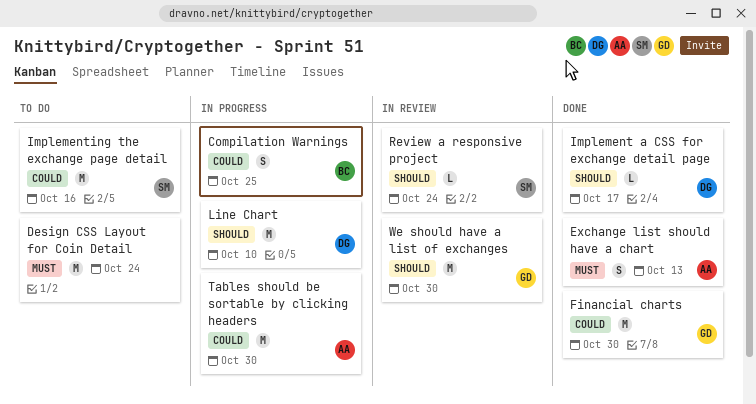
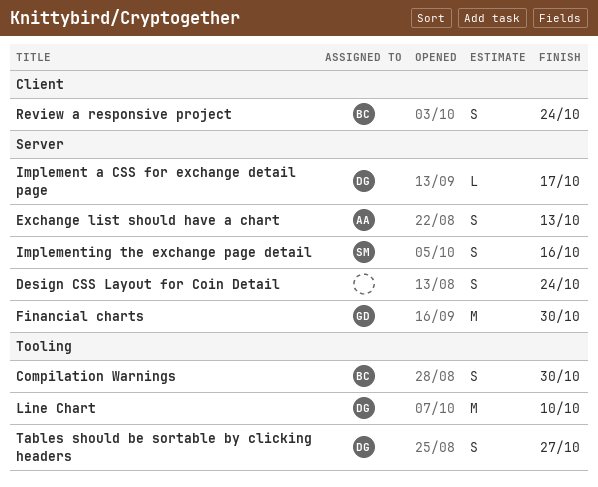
Compilation Warnings, due: Oct 25 -> Oct 30
Design CSS Layout for Coin Detail, estimate: M -> S
Implementing the exchange page detail, estimate: M -> S
Review a responsive project, owner: SM -> BC
Review a responsive project, estimate: L -> S
Tables should be sortable by clicking headers, owner: AA -> DG
Tables should be sortable by clicking headers, estimate: M -> S
Tables should be sortable by clicking headers, due: Oct 30 -> Oct 27
We should have a list of exchanges: present -> none

